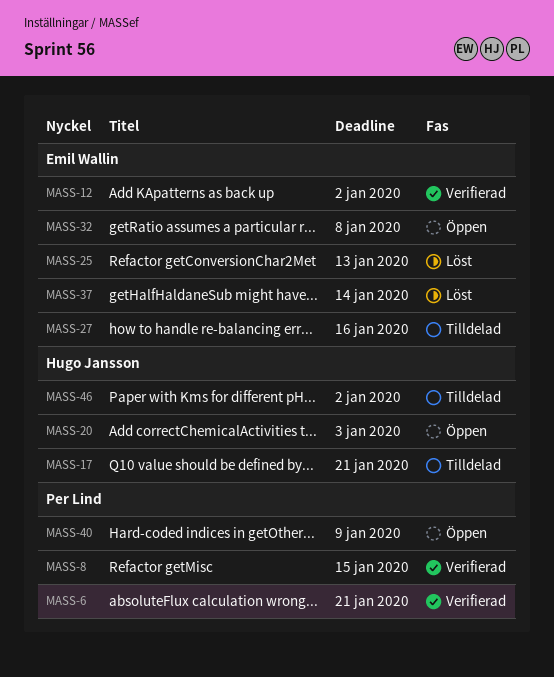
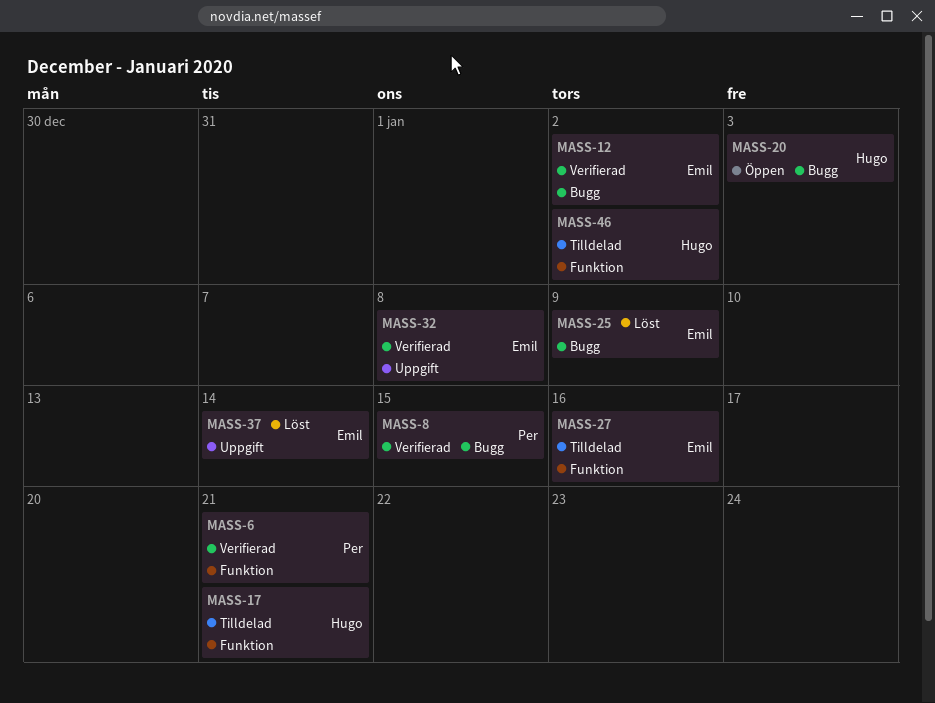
MASS-25, due: Jan 13 -> Jan 9
MASS-32, status: Öppen -> Verifierad
MASS-40: present -> none

